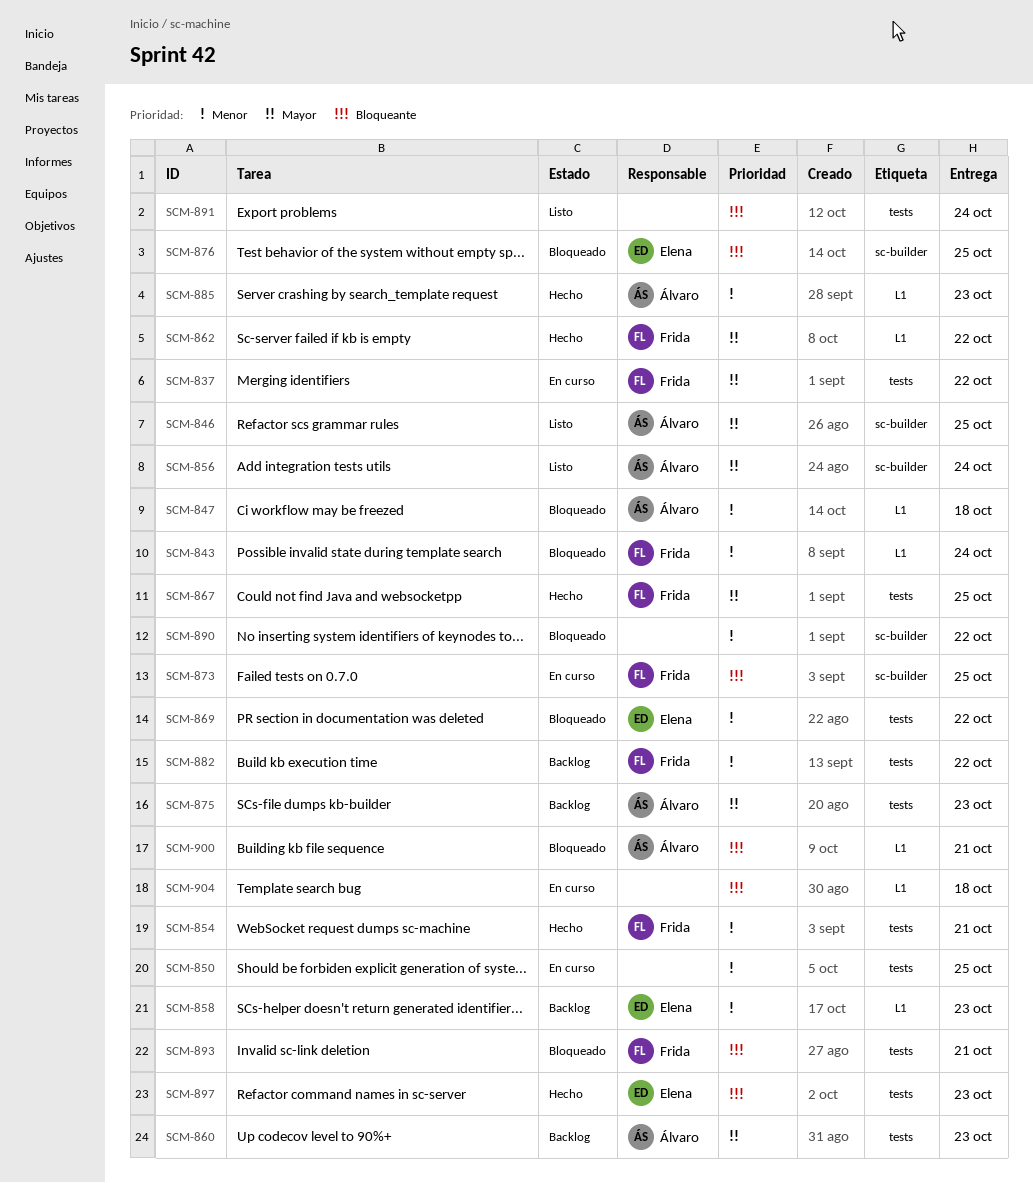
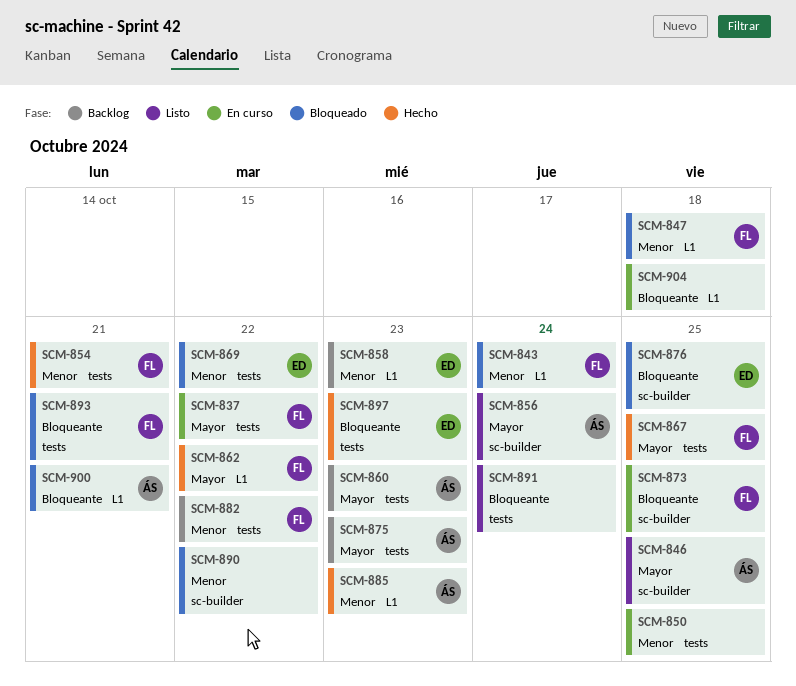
SCM-847, owner: Álvaro -> Frida

